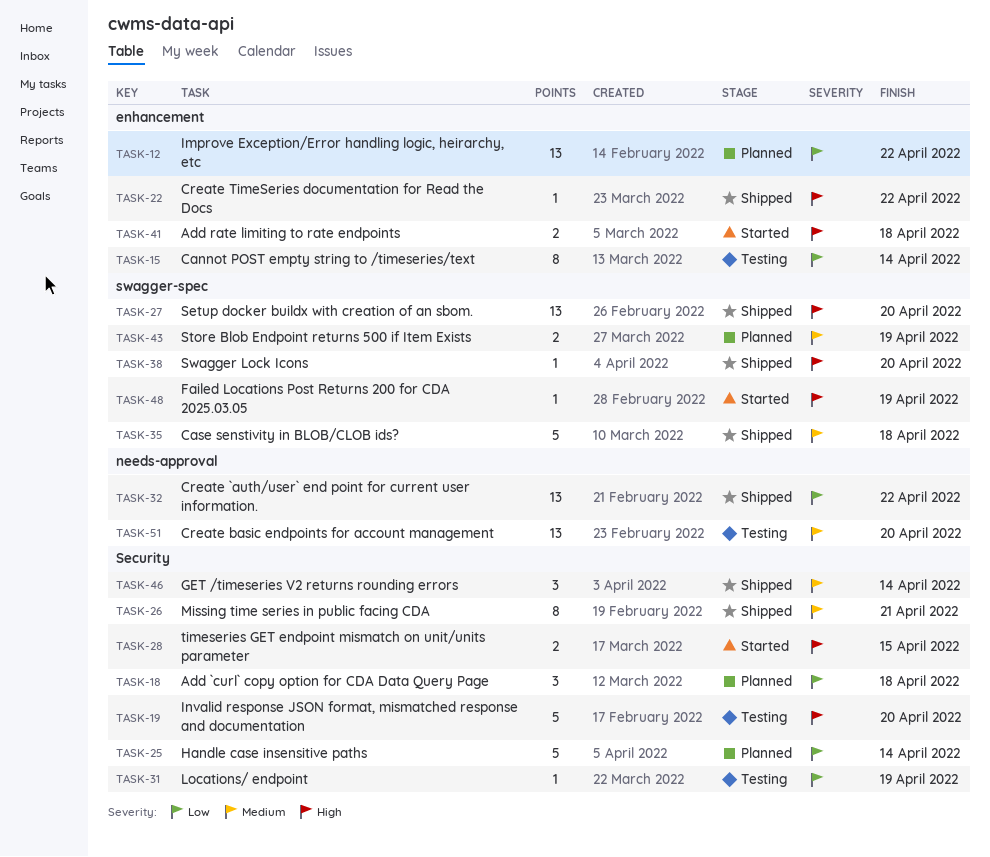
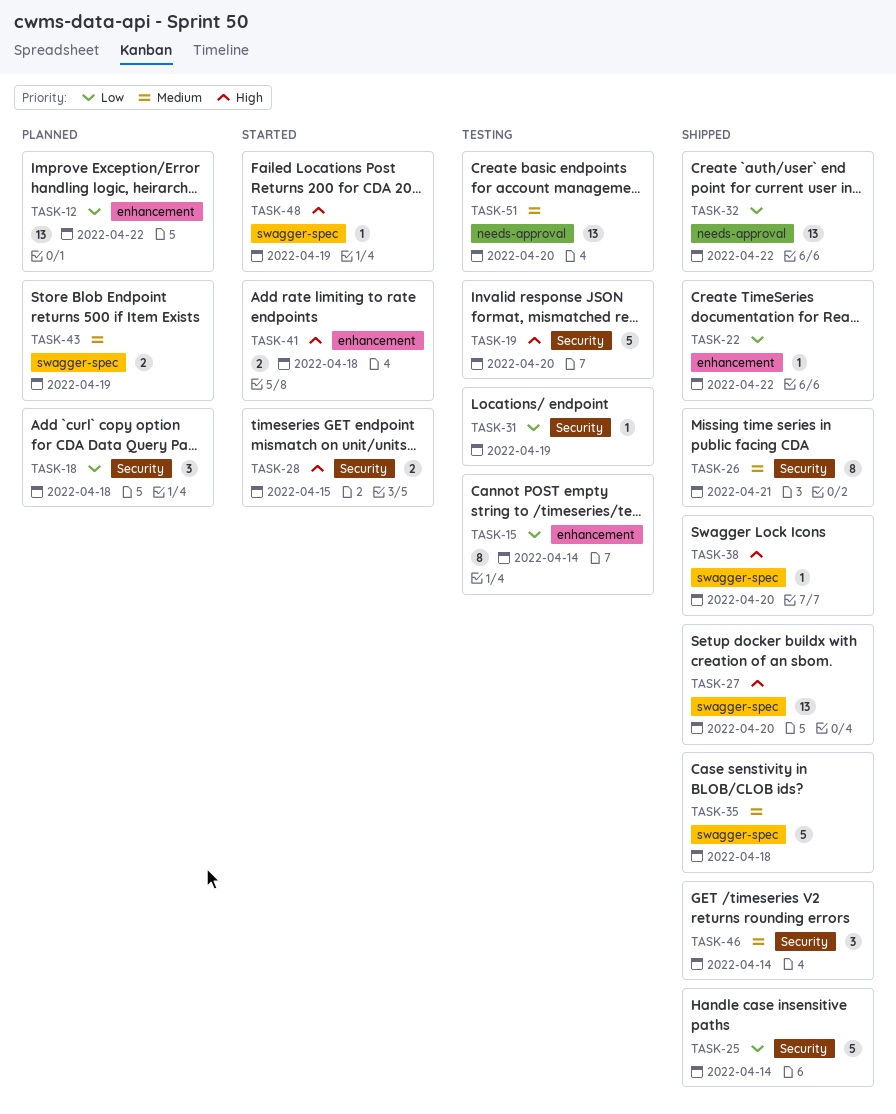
TASK-22, priority: High -> Low
TASK-25, status: Planned -> Shipped

